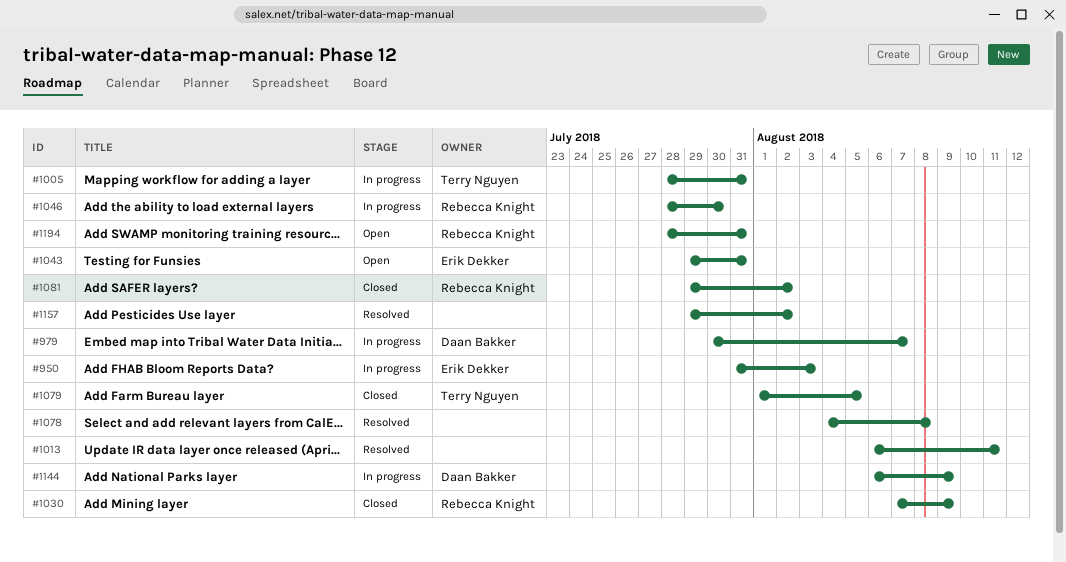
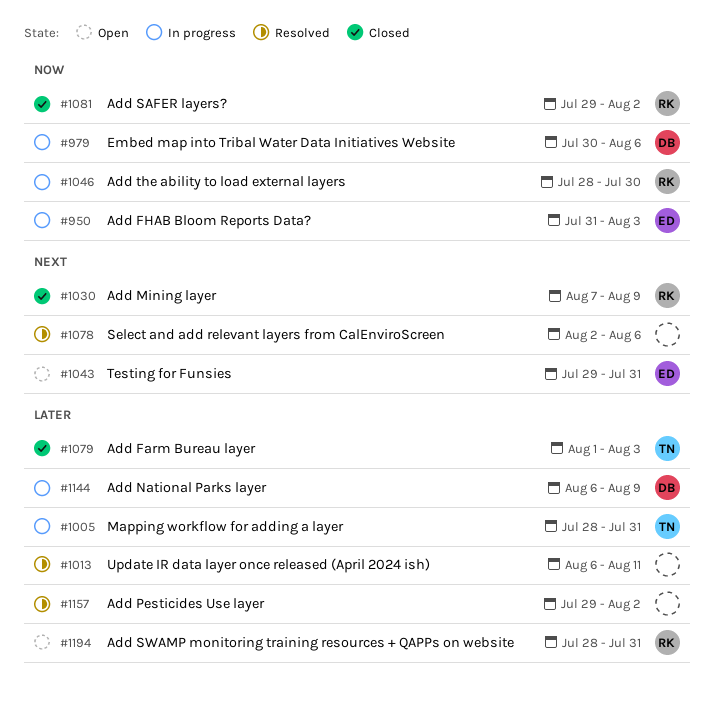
#979, due: Aug 7 -> Aug 6
#1078, start: Aug 4 -> Aug 2
#1078, due: Aug 8 -> Aug 6
#1079, due: Aug 5 -> Aug 3

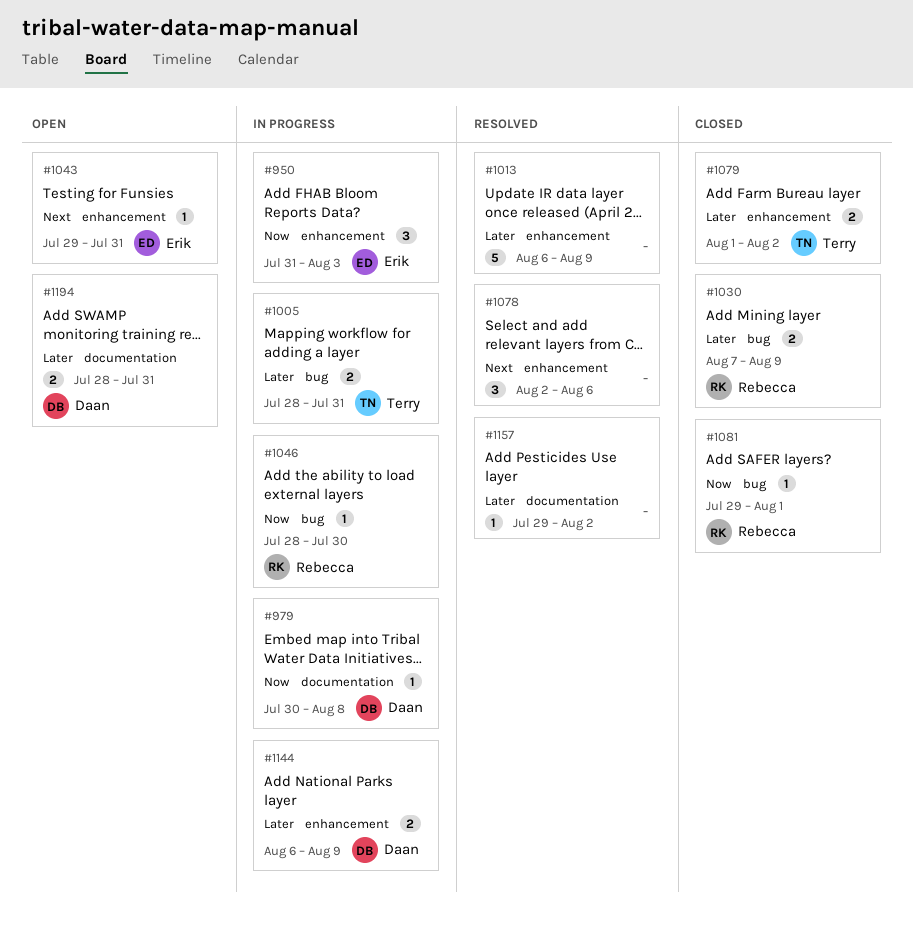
#979, due: Aug 6 -> Aug 8
#1013, due: Aug 11 -> Aug 9
#1030, priority: Next -> Later
#1079, due: Aug 3 -> Aug 2
#1081, due: Aug 2 -> Aug 1
#1194, owner: Rebecca -> Daan

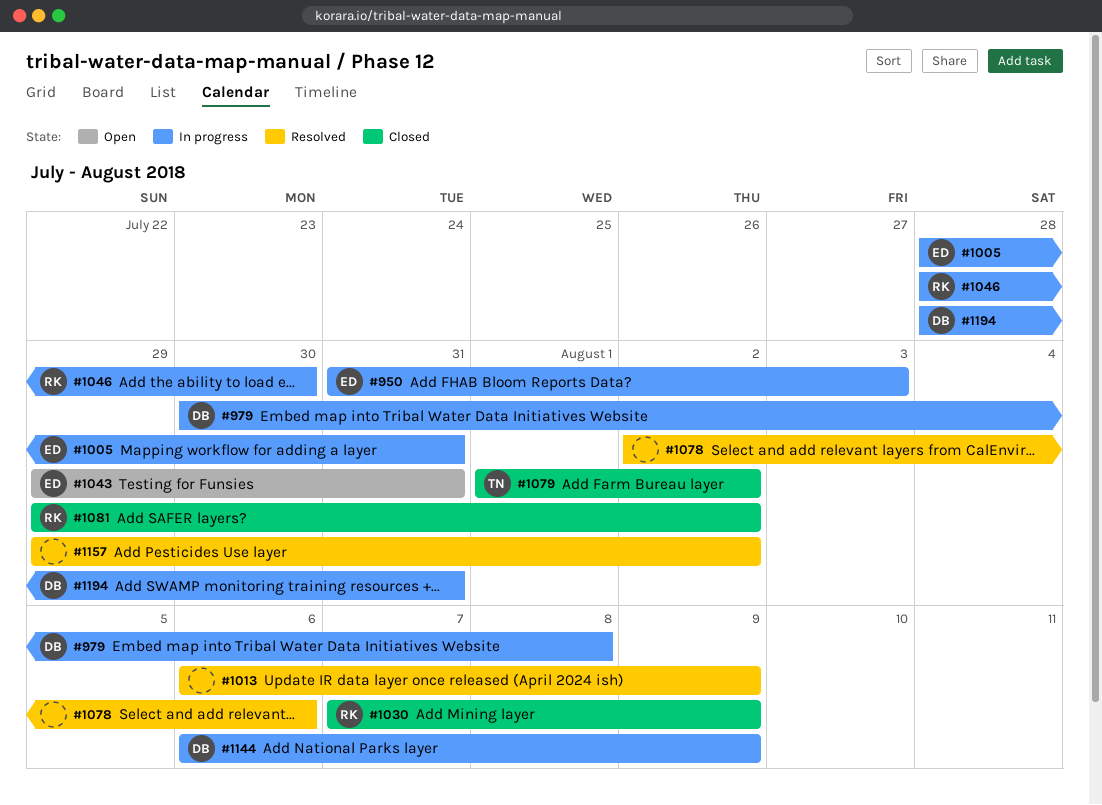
#1005, owner: Terry -> Erik
#1081, due: Aug 1 -> Aug 2
#1194, status: Open -> In progress

